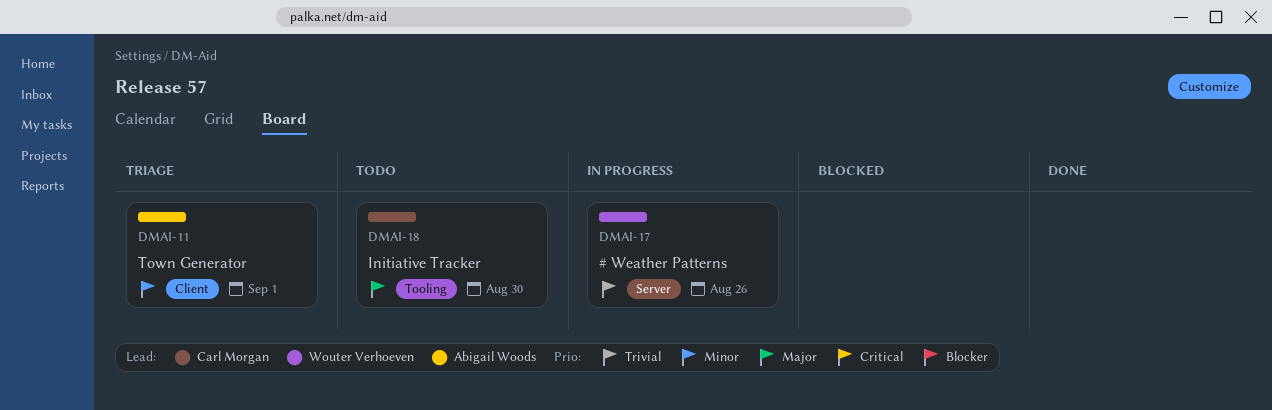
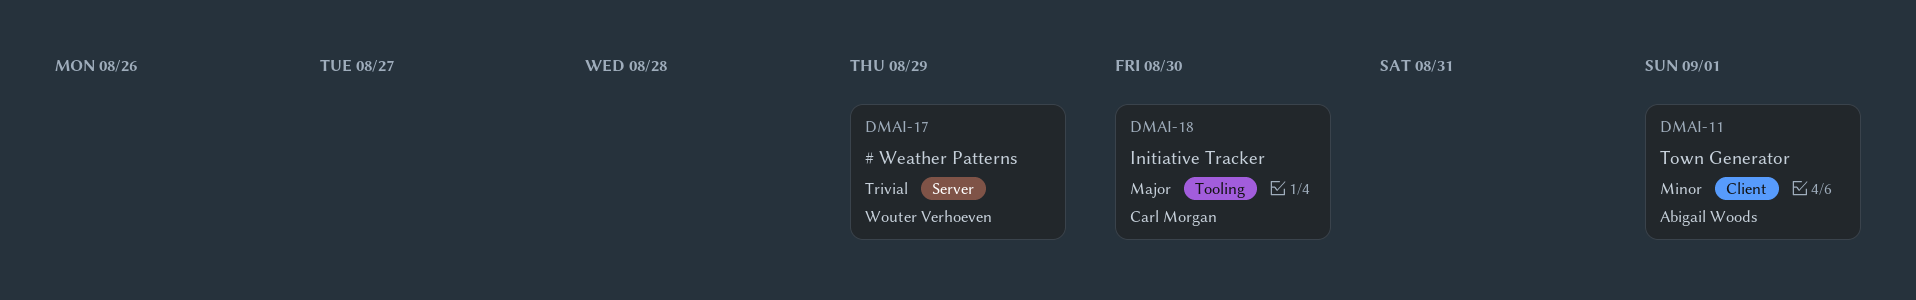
DMAI-17, due: Aug 26 -> Aug 29

